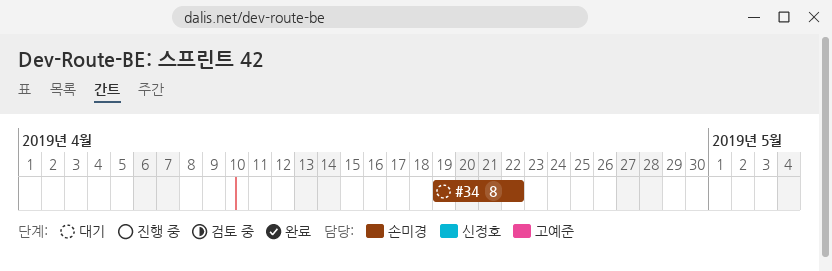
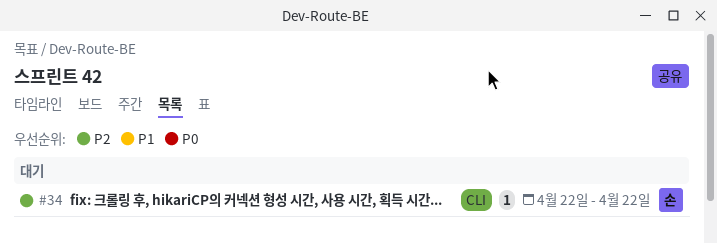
#34, estimate: 8 -> 1
#34, start: Apr 19 -> Apr 22

